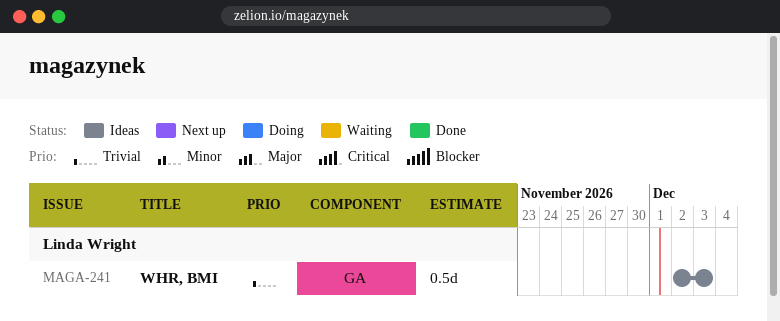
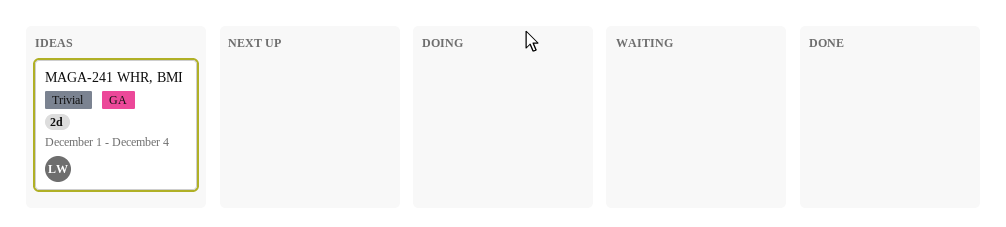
MAGA-241, estimate: 0.5d -> 2d
MAGA-241, start: Dec 2 -> Dec 1
MAGA-241, due: Dec 3 -> Dec 4

